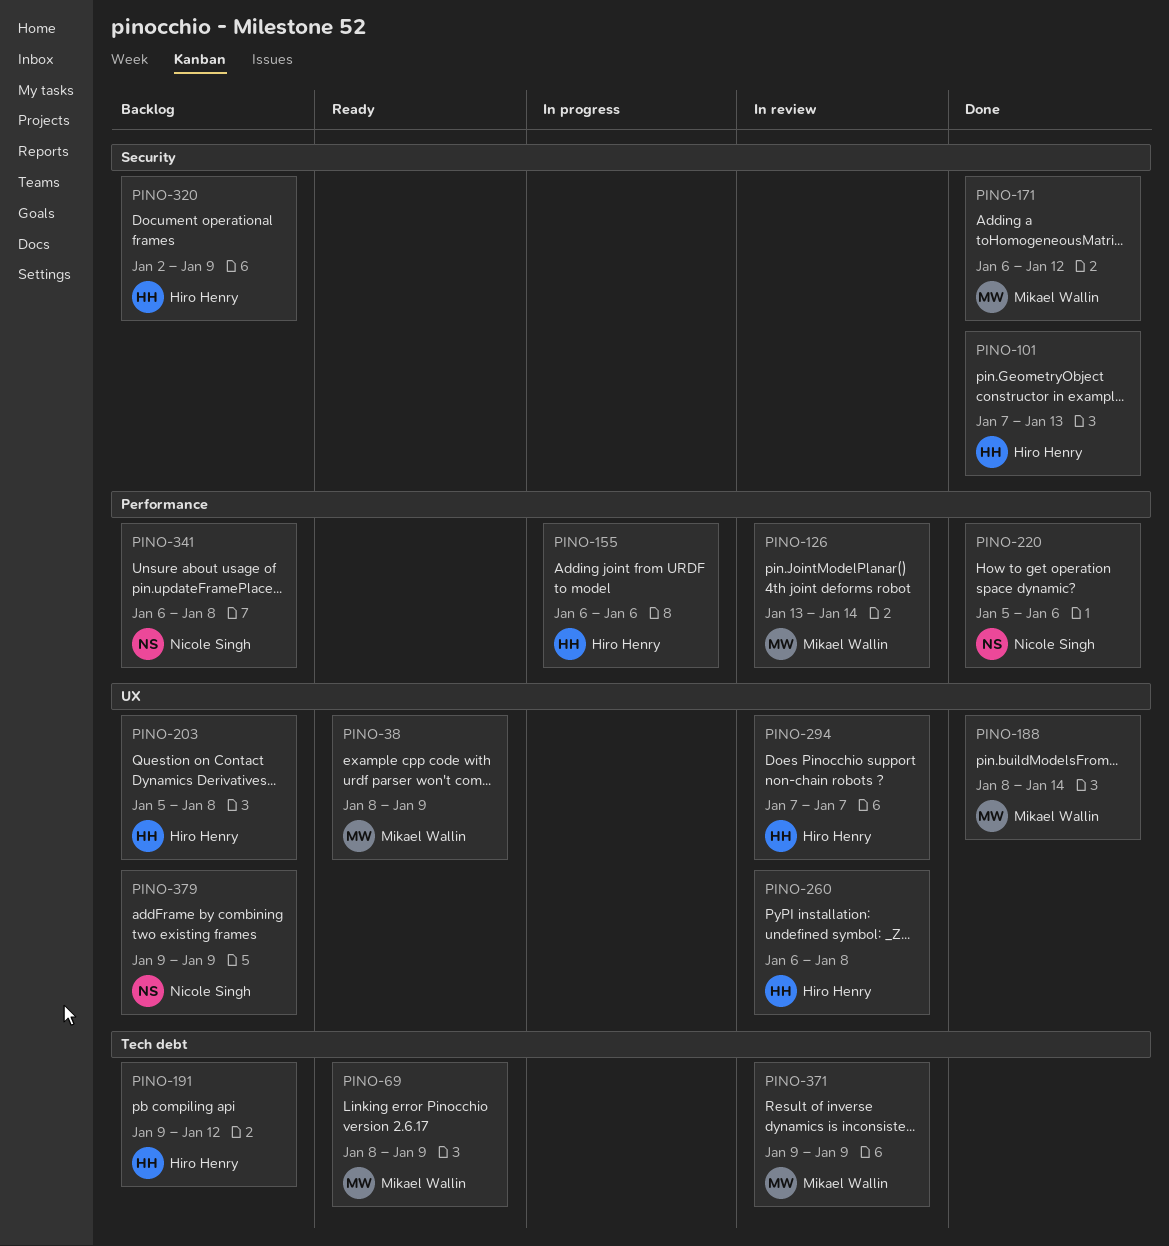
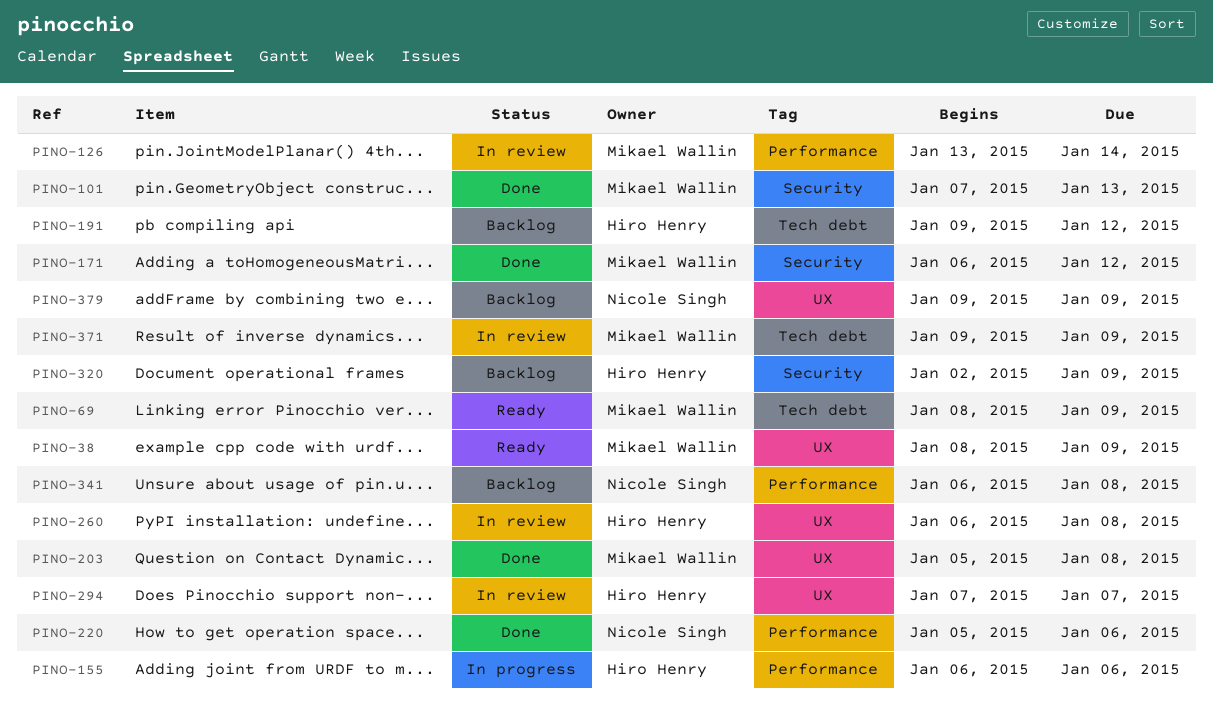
PINO-101, owner: Hiro Henry -> Mikael Wallin
PINO-188: present -> none
PINO-203, status: Backlog -> Done
PINO-203, owner: Hiro Henry -> Mikael Wallin

